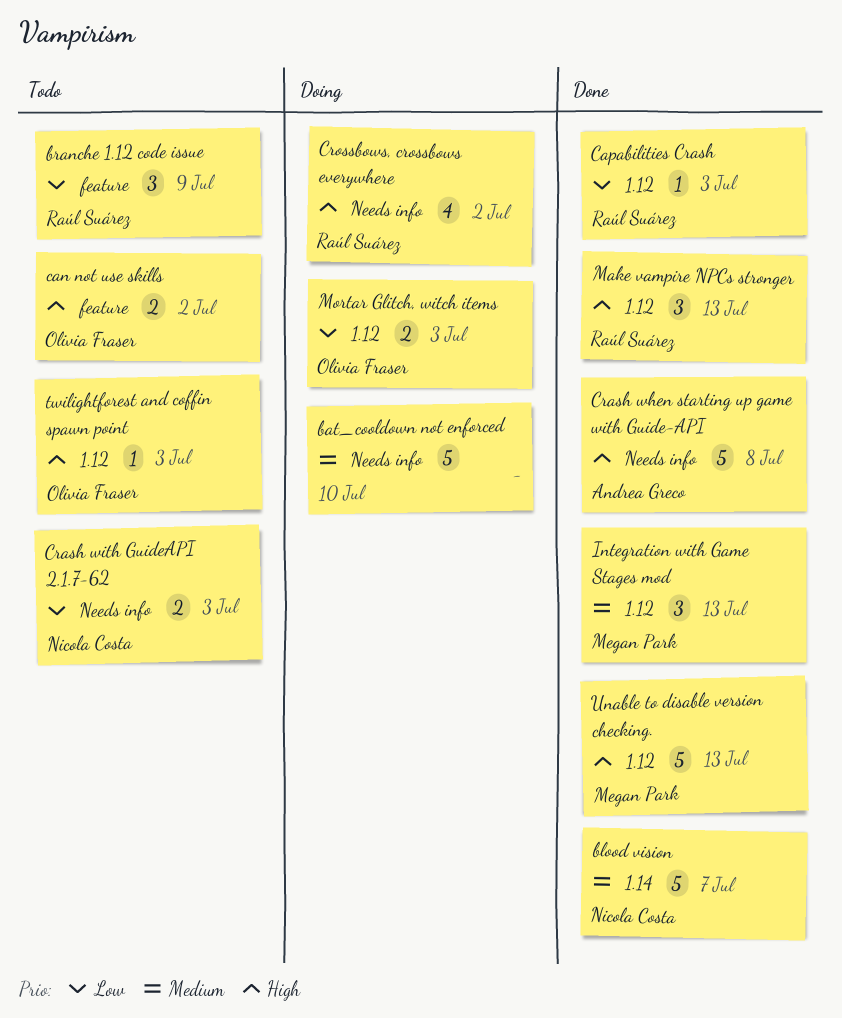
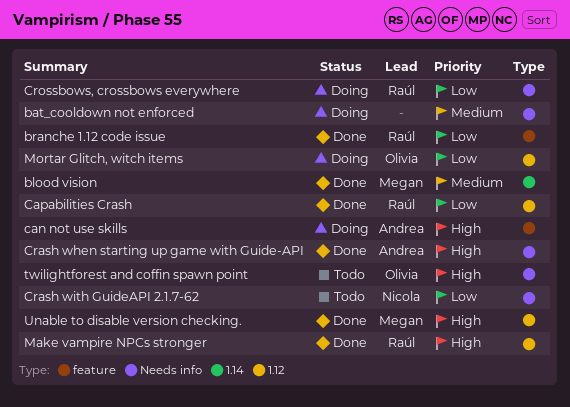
blood vision, owner: Nicola Costa -> Megan Park
branche 1.12 code issue, status: Todo -> Done
can not use skills, status: Todo -> Doing
can not use skills, owner: Olivia Fraser -> Andrea Greco
Crossbows, crossbows everywhere, priority: High -> Low
Integration with Game Stages mod: present -> none
twilightforest and coffin spawn point, label: 1.12 -> Needs info

